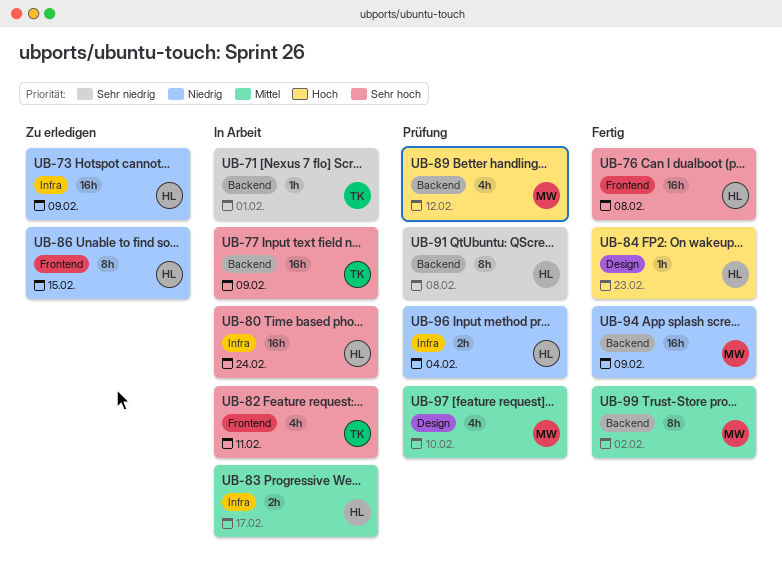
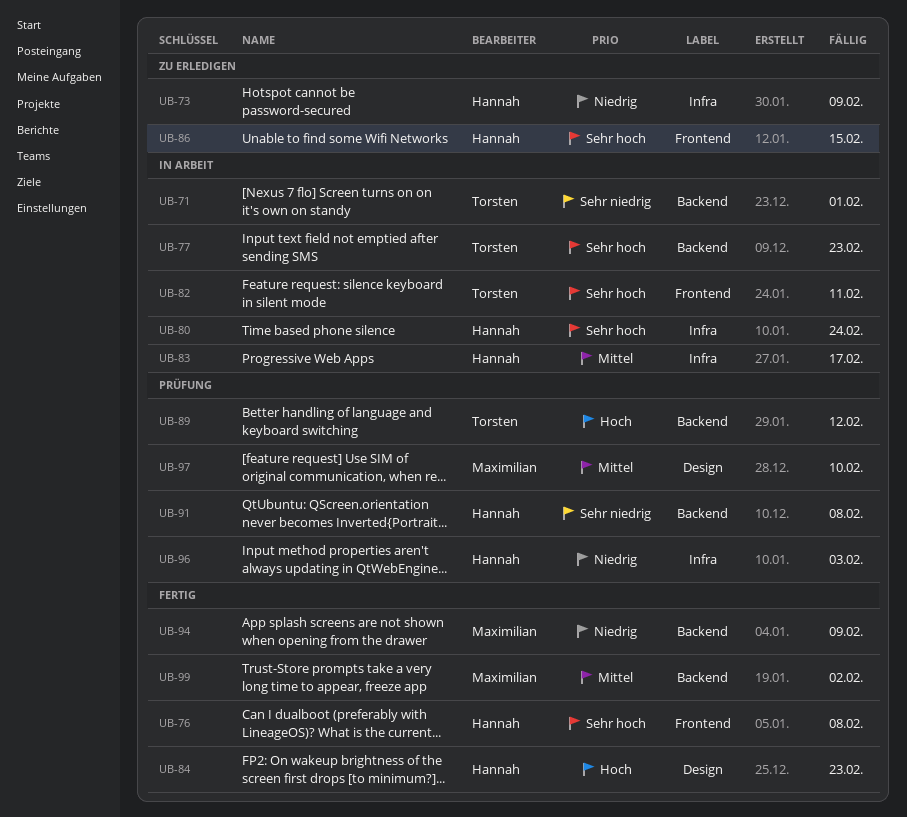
UB-77, due: Feb 9 -> Feb 23
UB-86, priority: Niedrig -> Sehr hoch
UB-89, owner: Maximilian -> Torsten
UB-96, due: Feb 4 -> Feb 3

